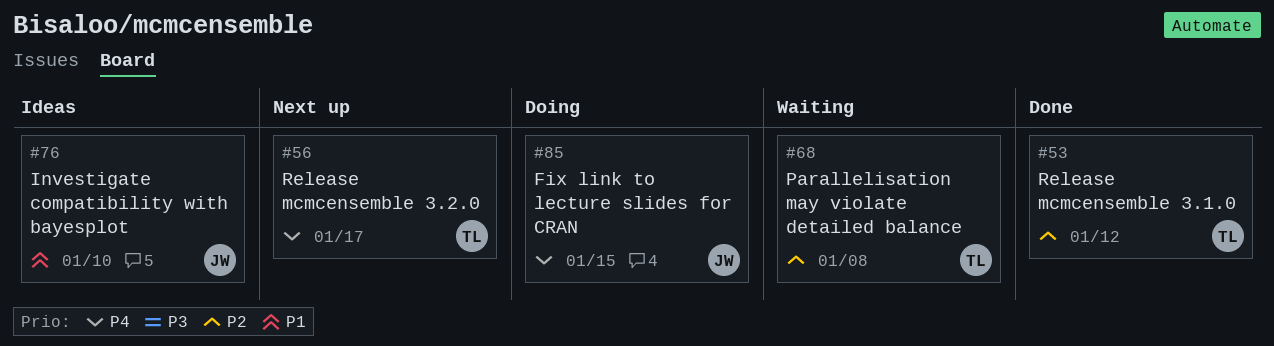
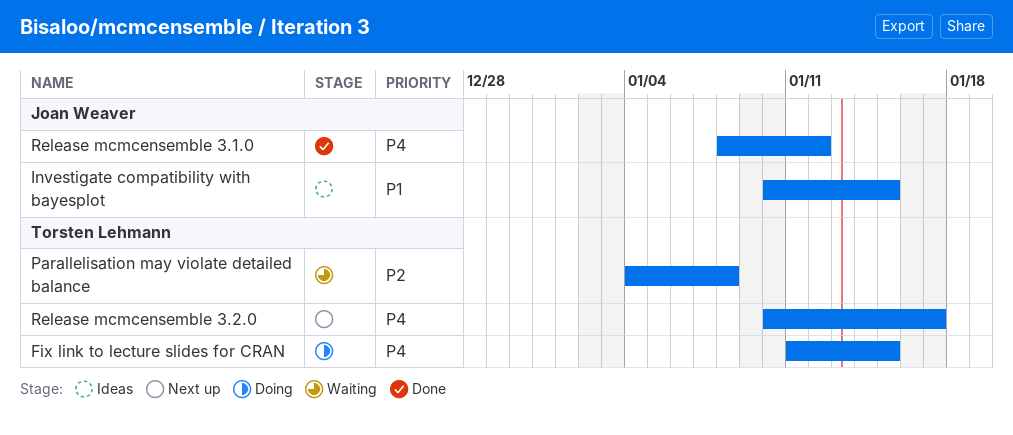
Fix link to lecture slides for CRAN, owner: Joan Weaver -> Torsten Lehmann
Investigate compatibility with bayesplot, due: Jan 10 -> Jan 15
Release mcmcensemble 3.1.0, owner: Torsten Lehmann -> Joan Weaver
Release mcmcensemble 3.1.0, priority: P2 -> P4

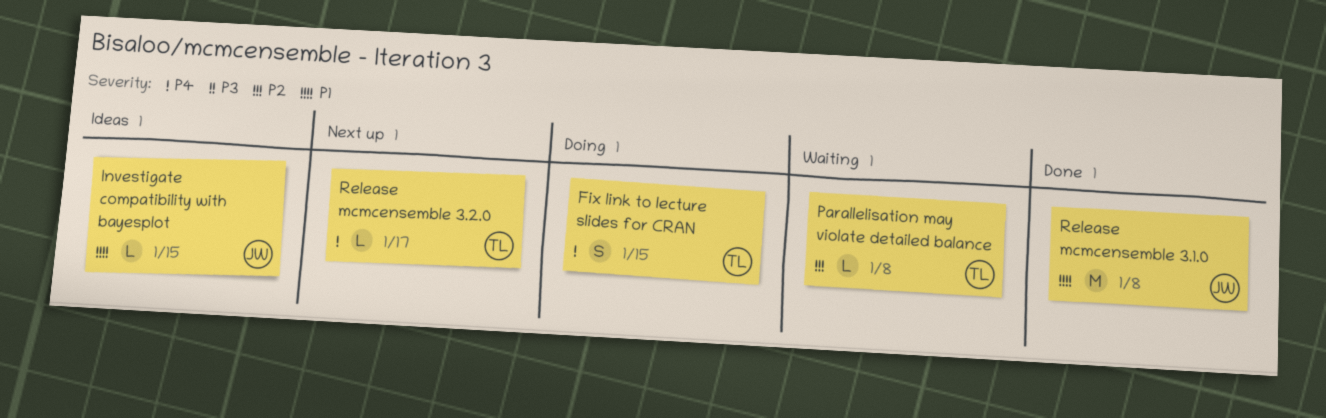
Release mcmcensemble 3.1.0, priority: P4 -> P1
Release mcmcensemble 3.1.0, due: Jan 12 -> Jan 8

